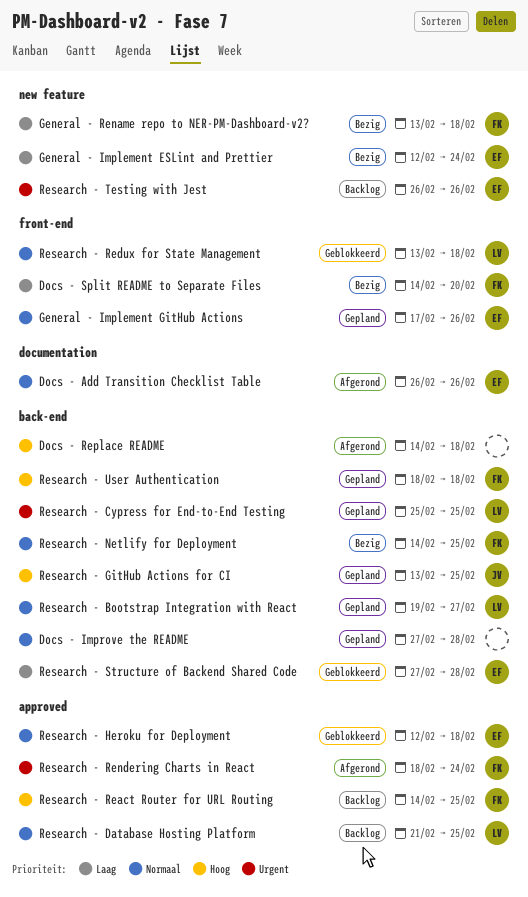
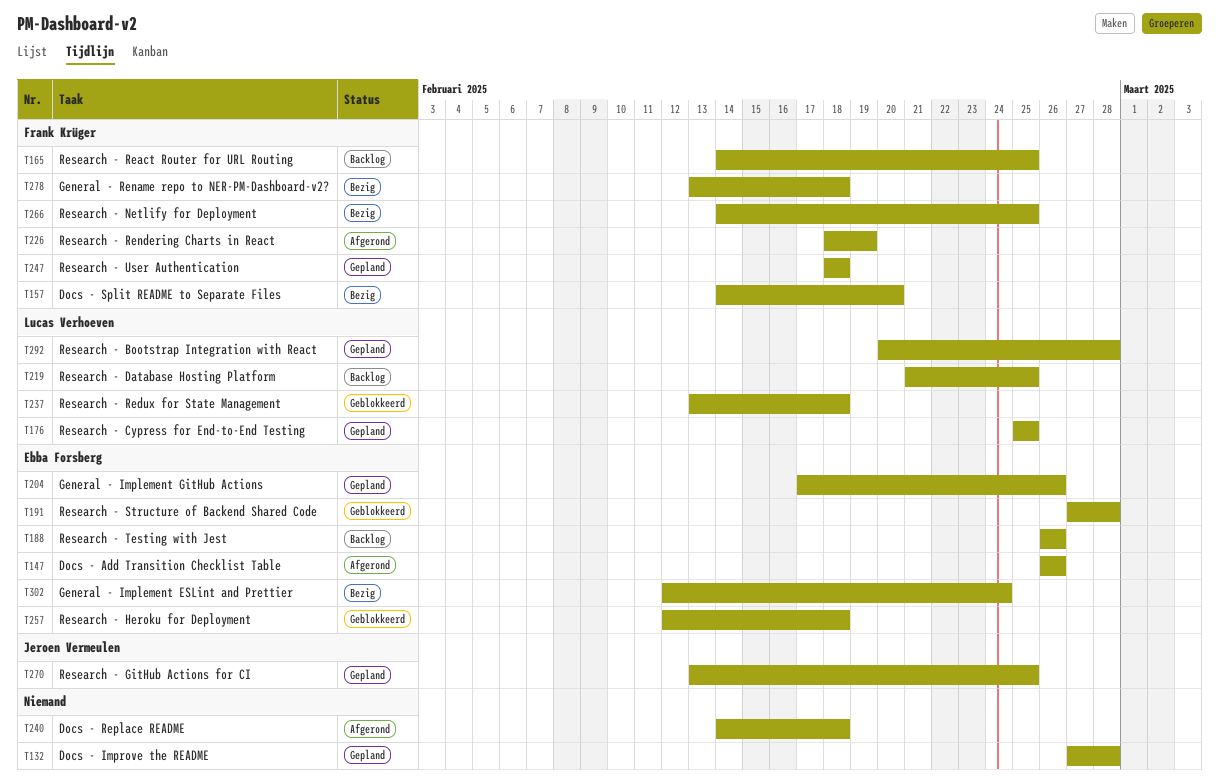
Research - Bootstrap Integration with React, start: Feb 19 -> Feb 20
Research - Bootstrap Integration with React, due: Feb 27 -> Feb 28
Research - Rendering Charts in React, due: Feb 24 -> Feb 19

